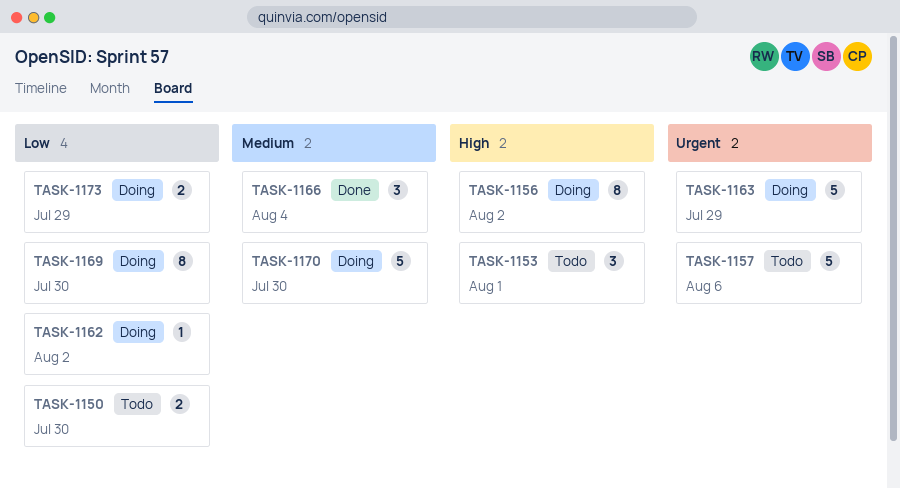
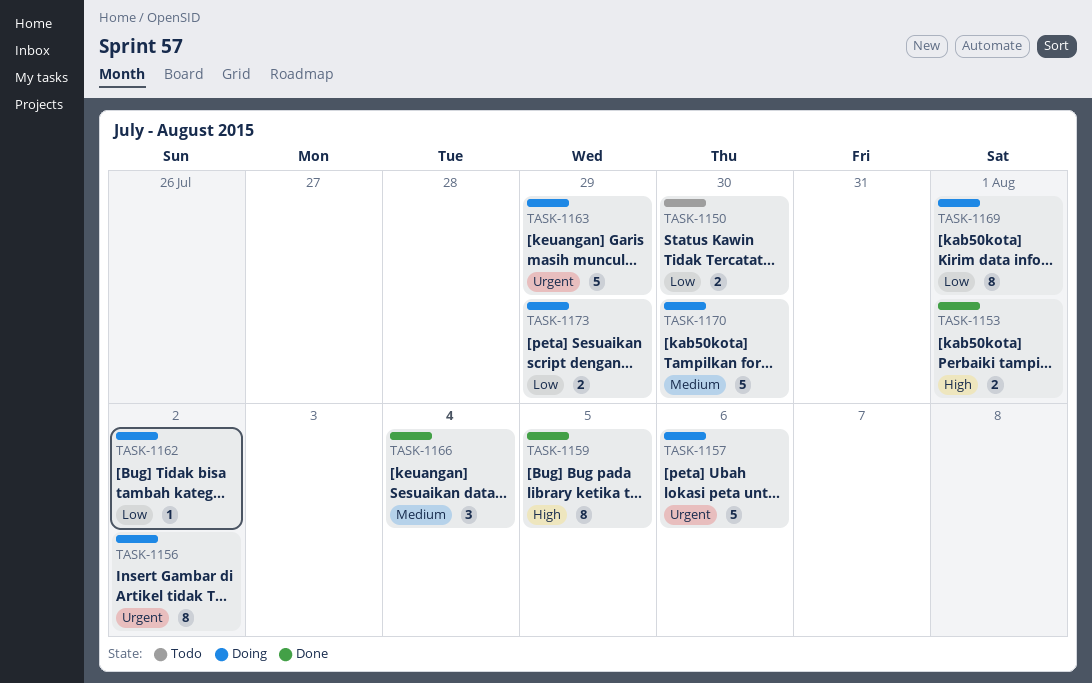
TASK-1153, status: Todo -> Done
TASK-1153, estimate: 3 -> 2
TASK-1156, priority: High -> Urgent
TASK-1157, status: Todo -> Doing
TASK-1159: none -> present
TASK-1169, due: Jul 30 -> Aug 1

